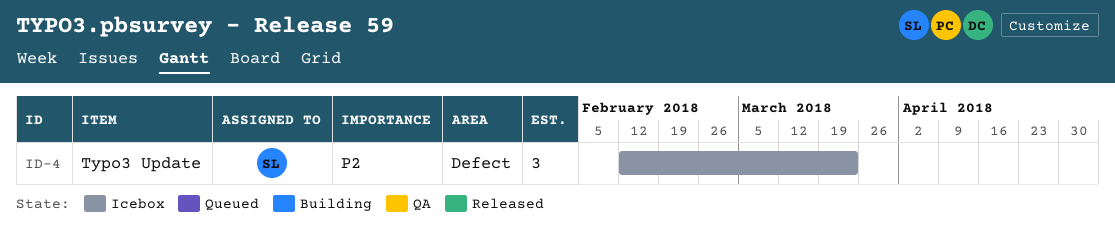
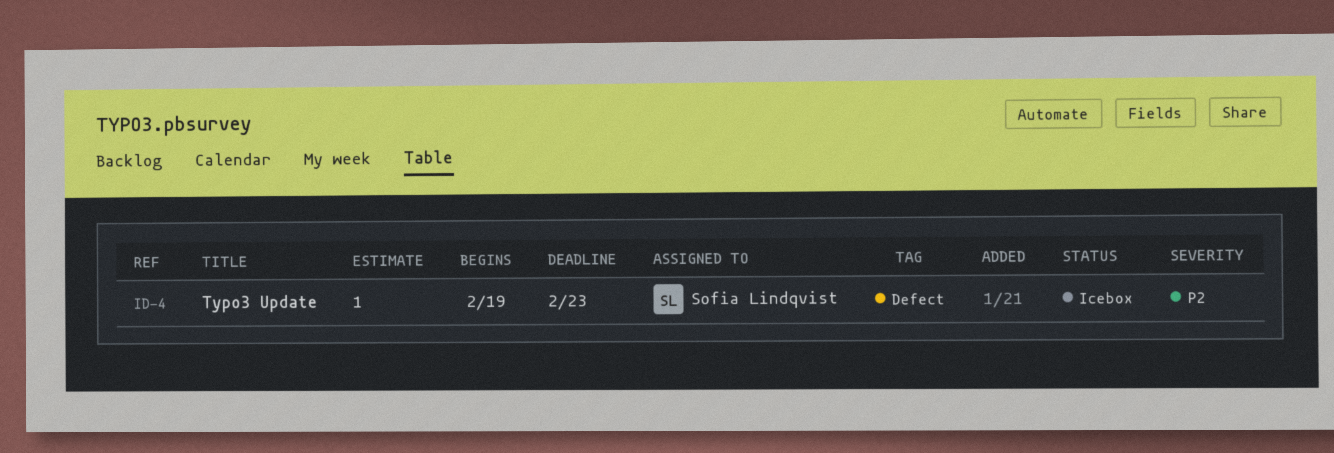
ID-4, estimate: 3 -> 1
ID-4, start: Feb 12 -> Feb 19
ID-4, due: Mar 23 -> Feb 23

